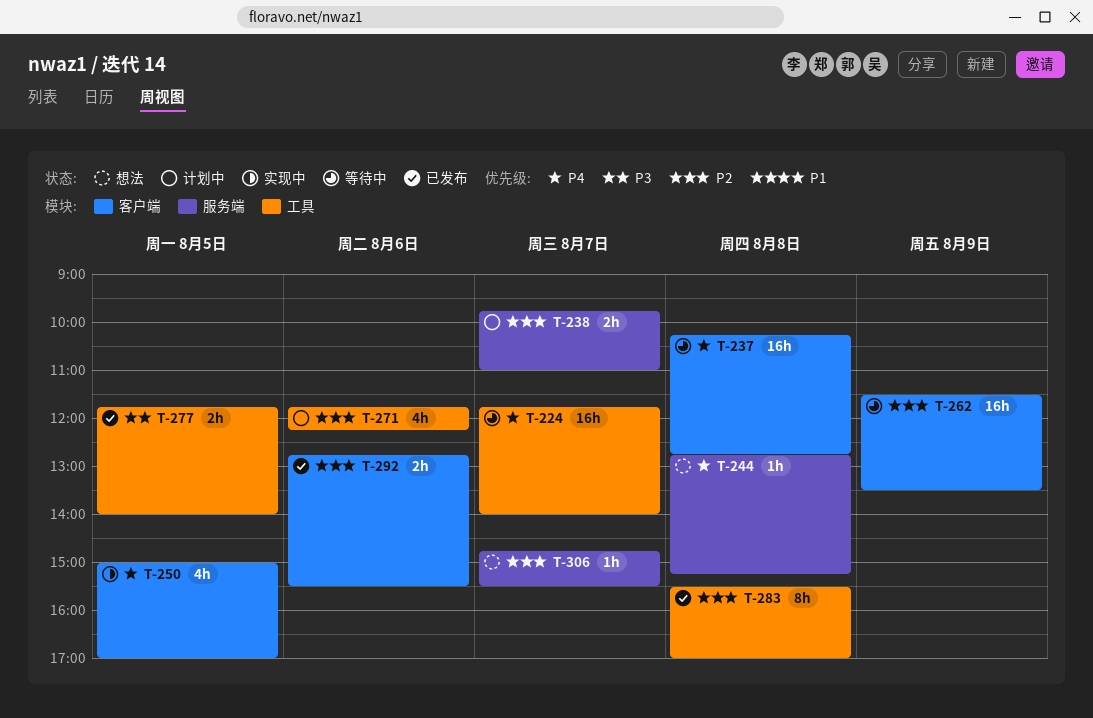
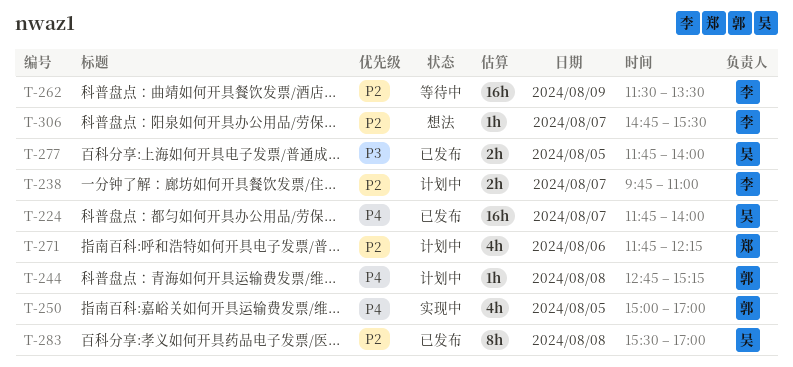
T-224, status: 等待中 -> 已发布
T-237: present -> none
T-244, status: 想法 -> 计划中
T-292: present -> none

